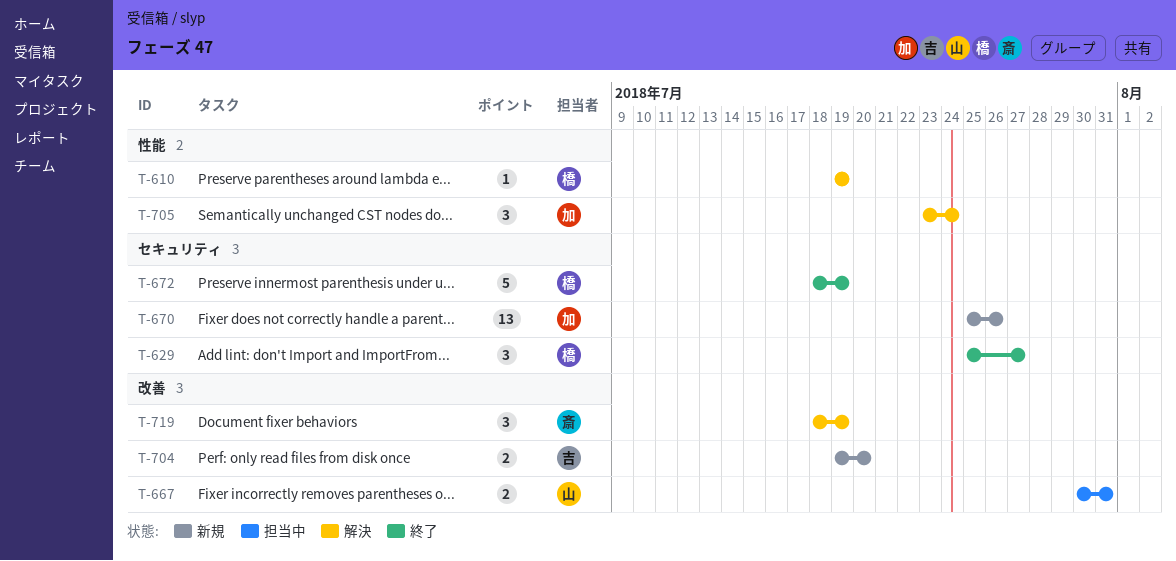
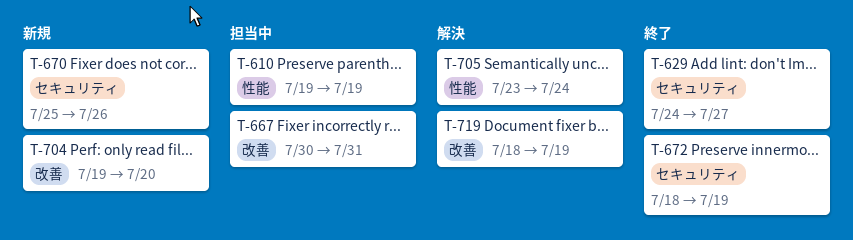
T-610, status: 解決 -> 担当中
T-629, start: Jul 25 -> Jul 24

